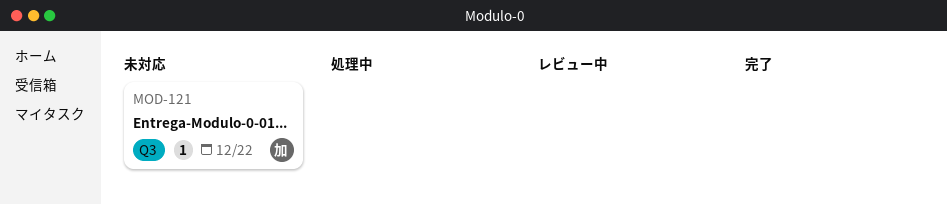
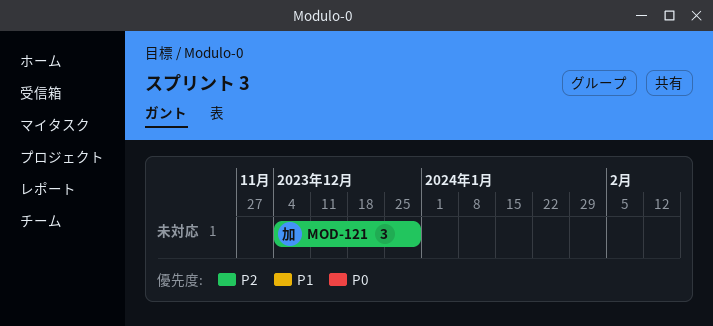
MOD-121, estimate: 1 -> 3
MOD-121, due: Dec 22 -> Dec 29

